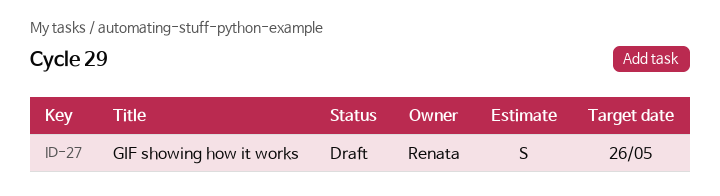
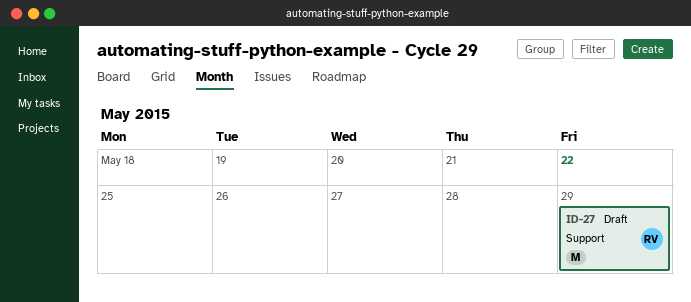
ID-27, estimate: S -> M
ID-27, due: May 26 -> May 29

